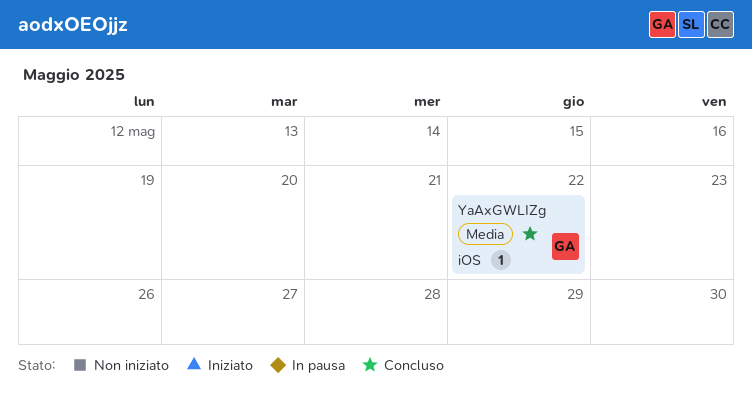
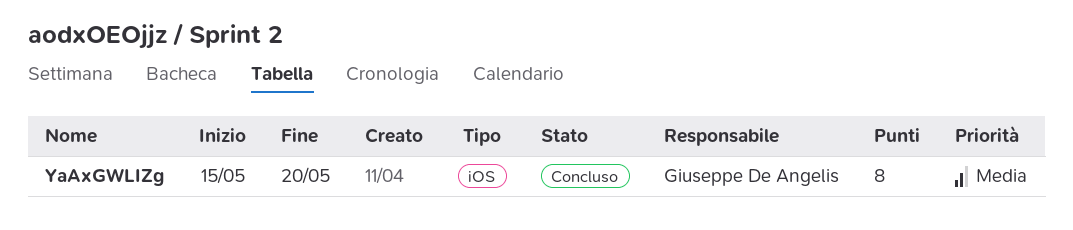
YaAxGWLIZg, estimate: 1 -> 8
YaAxGWLIZg, due: May 22 -> May 20

